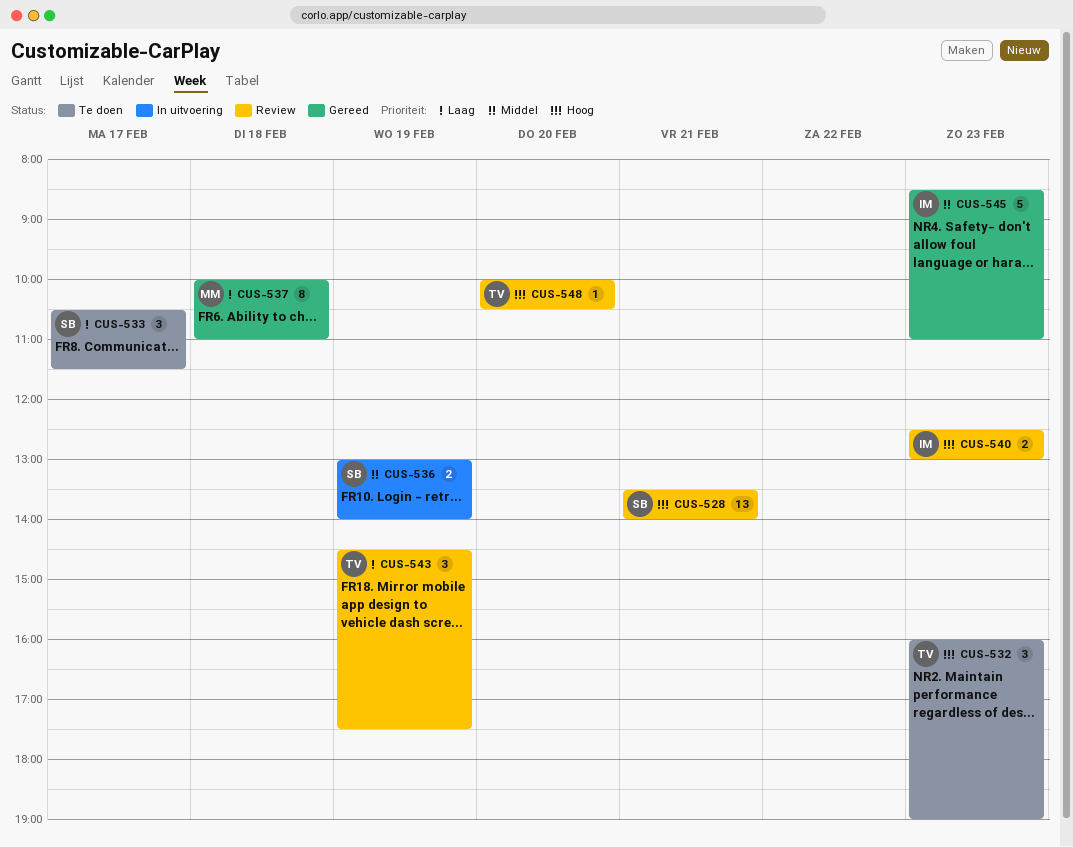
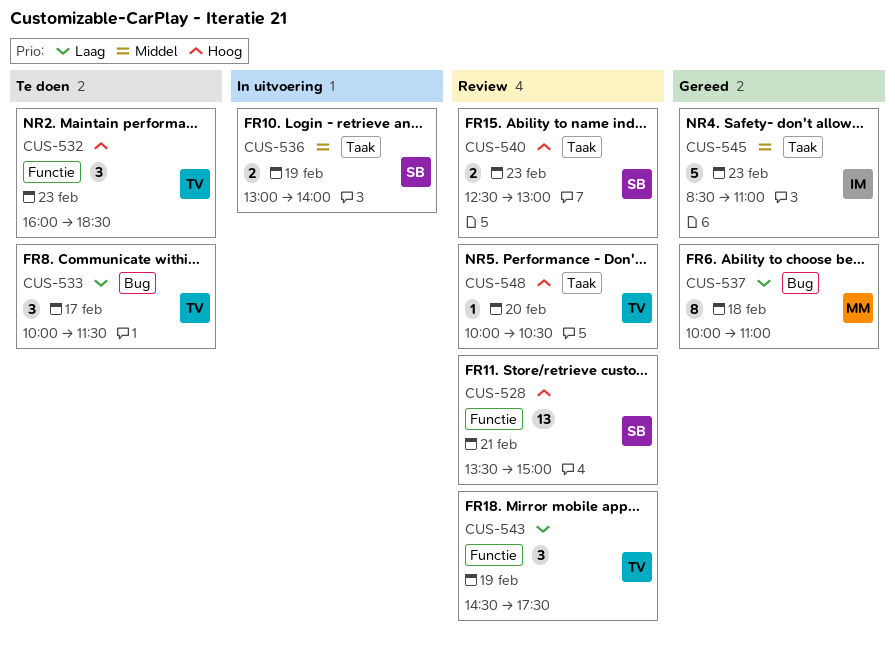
CUS-528, ends: 14:00 -> 15:00
CUS-532, ends: 19:00 -> 18:30
CUS-533, owner: SB -> TV
CUS-533, begins: 10:30 -> 10:00
CUS-540, owner: IM -> SB

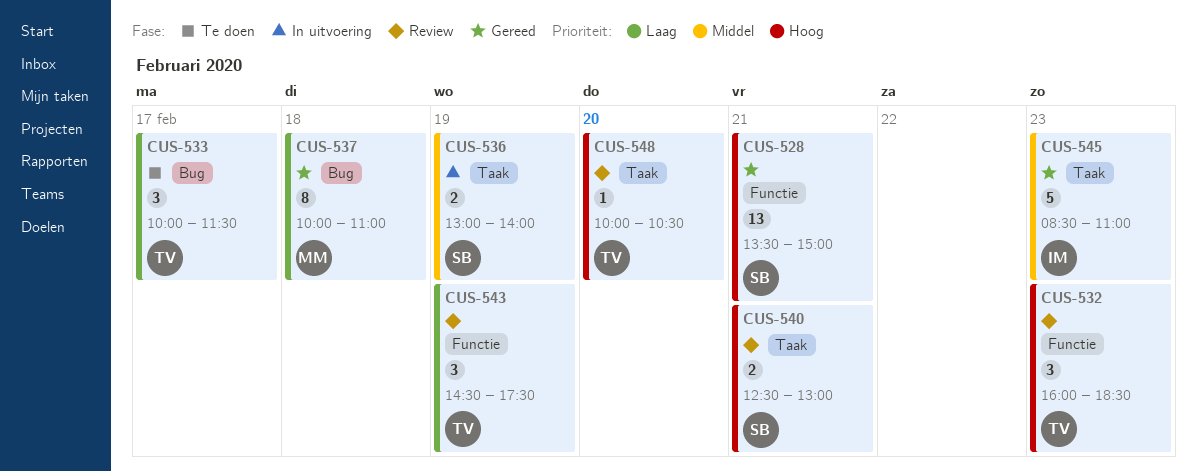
CUS-528, status: Review -> Gereed
CUS-532, status: Te doen -> Review
CUS-540, day: Feb 23 -> Feb 21

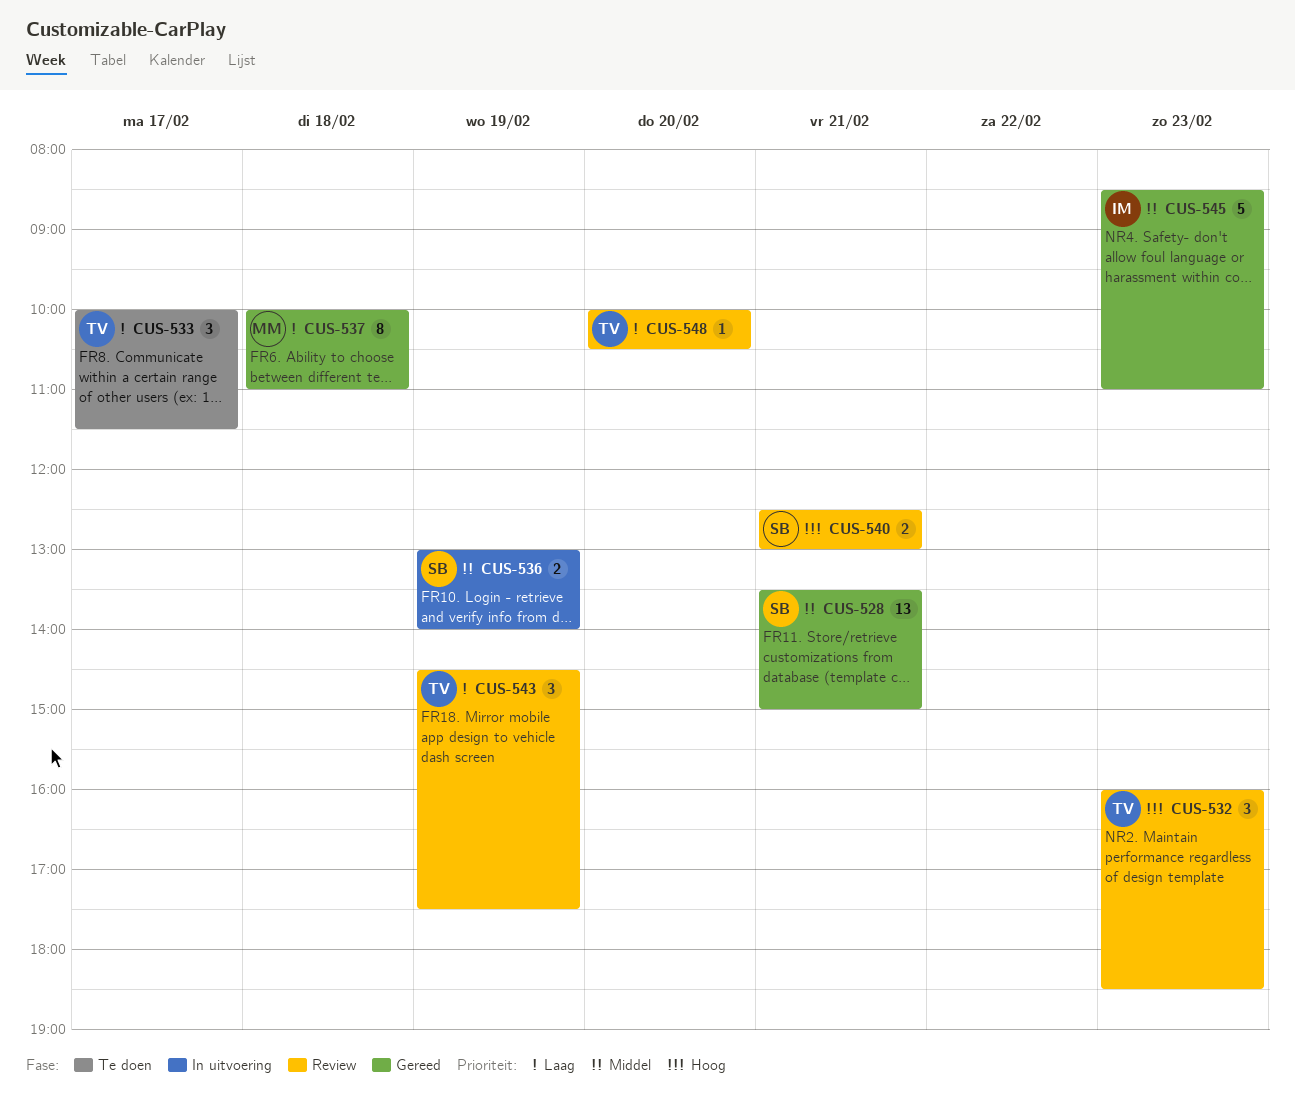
CUS-528, priority: Hoog -> Middel
CUS-548, priority: Hoog -> Laag

